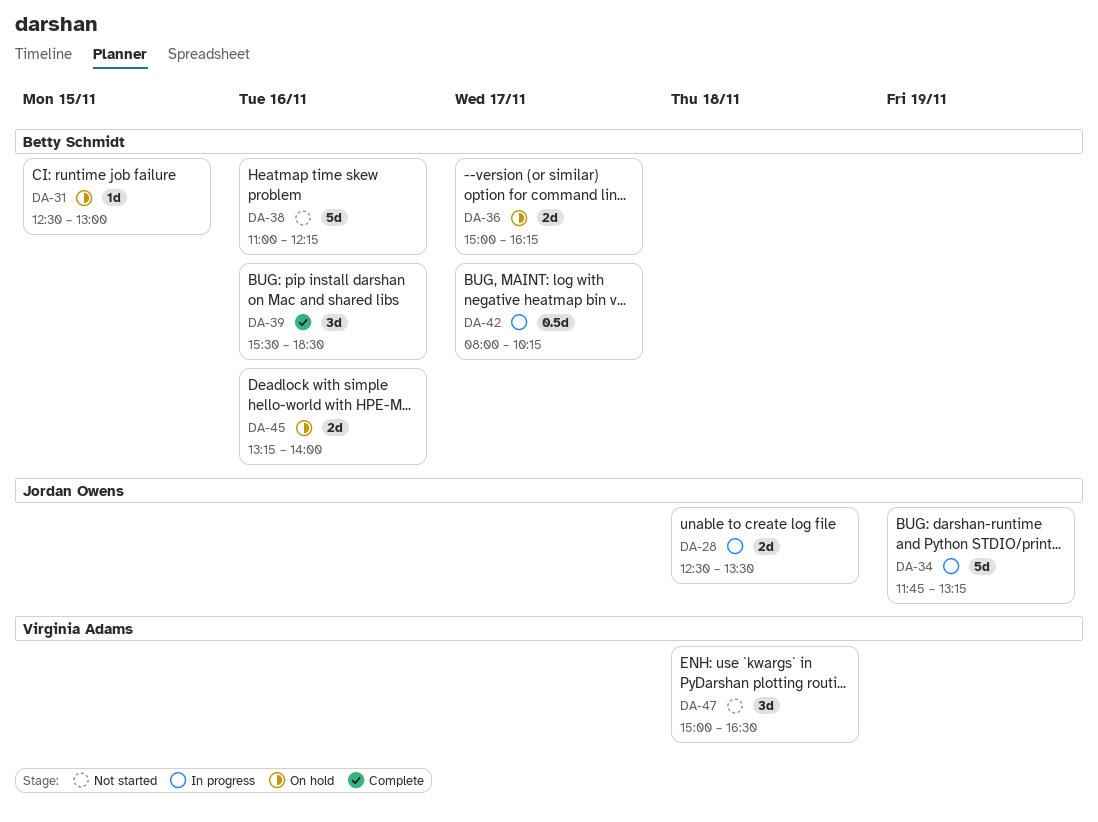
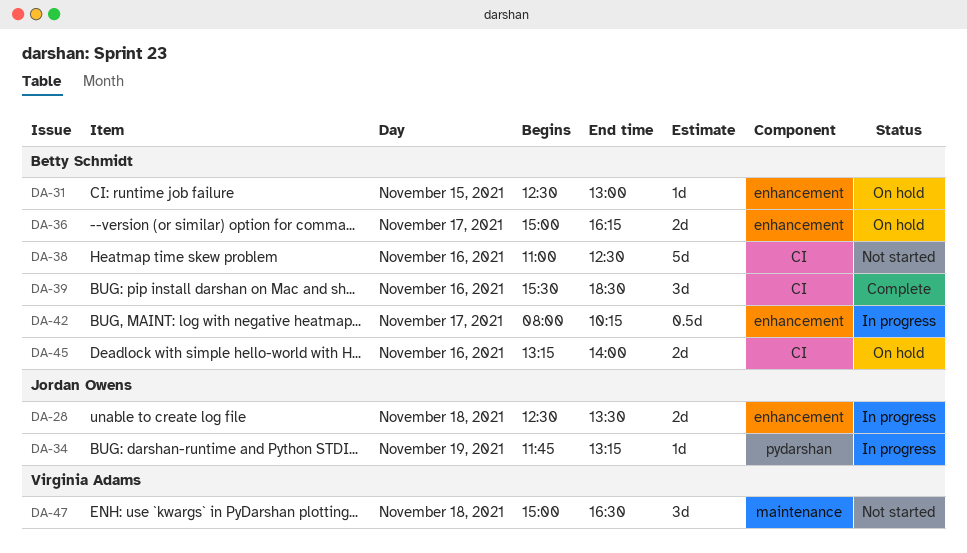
DA-34, estimate: 5d -> 1d
DA-38, ends: 12:15 -> 12:30

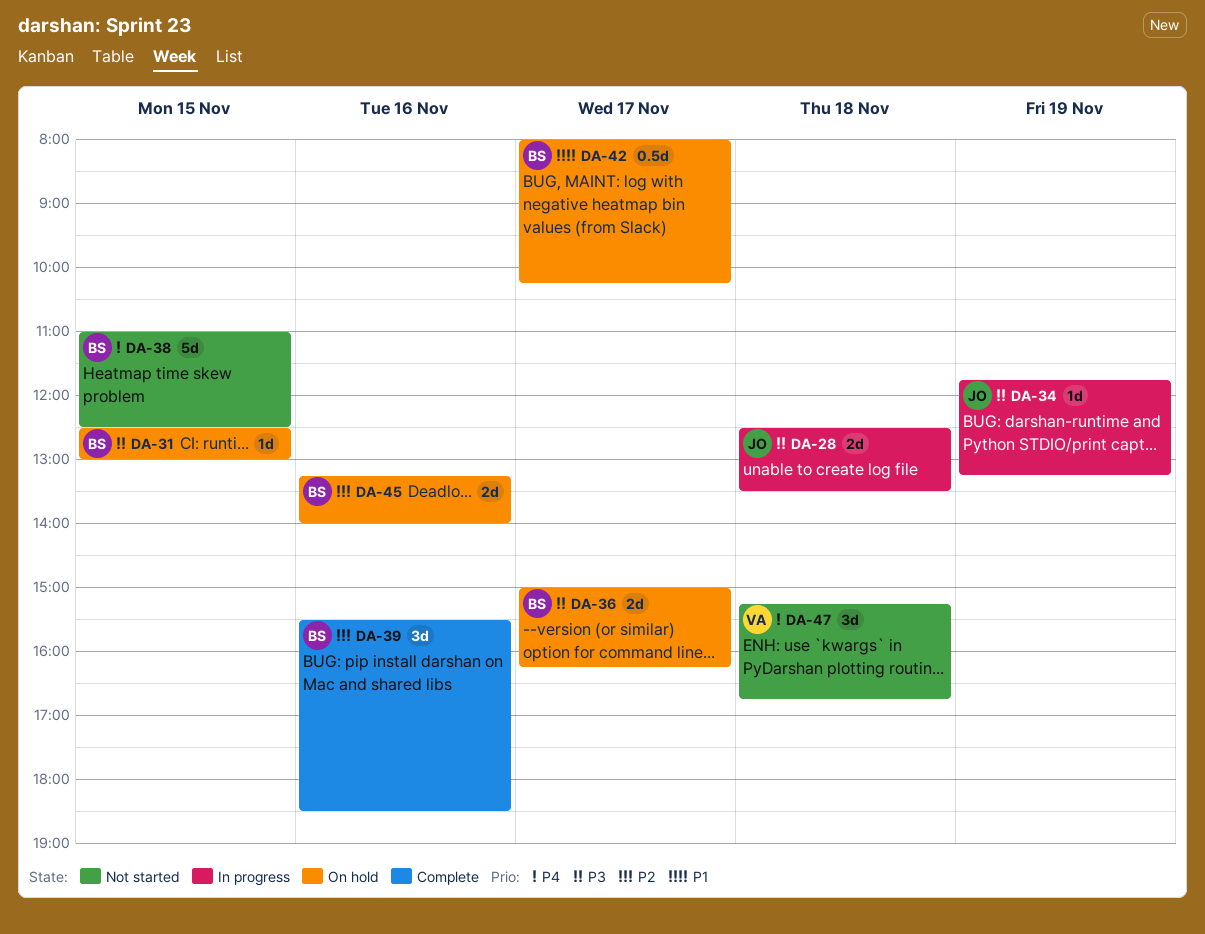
DA-38, day: Nov 16 -> Nov 15
DA-42, status: In progress -> On hold
DA-47, begins: 15:00 -> 15:15
DA-47, ends: 16:30 -> 16:45

